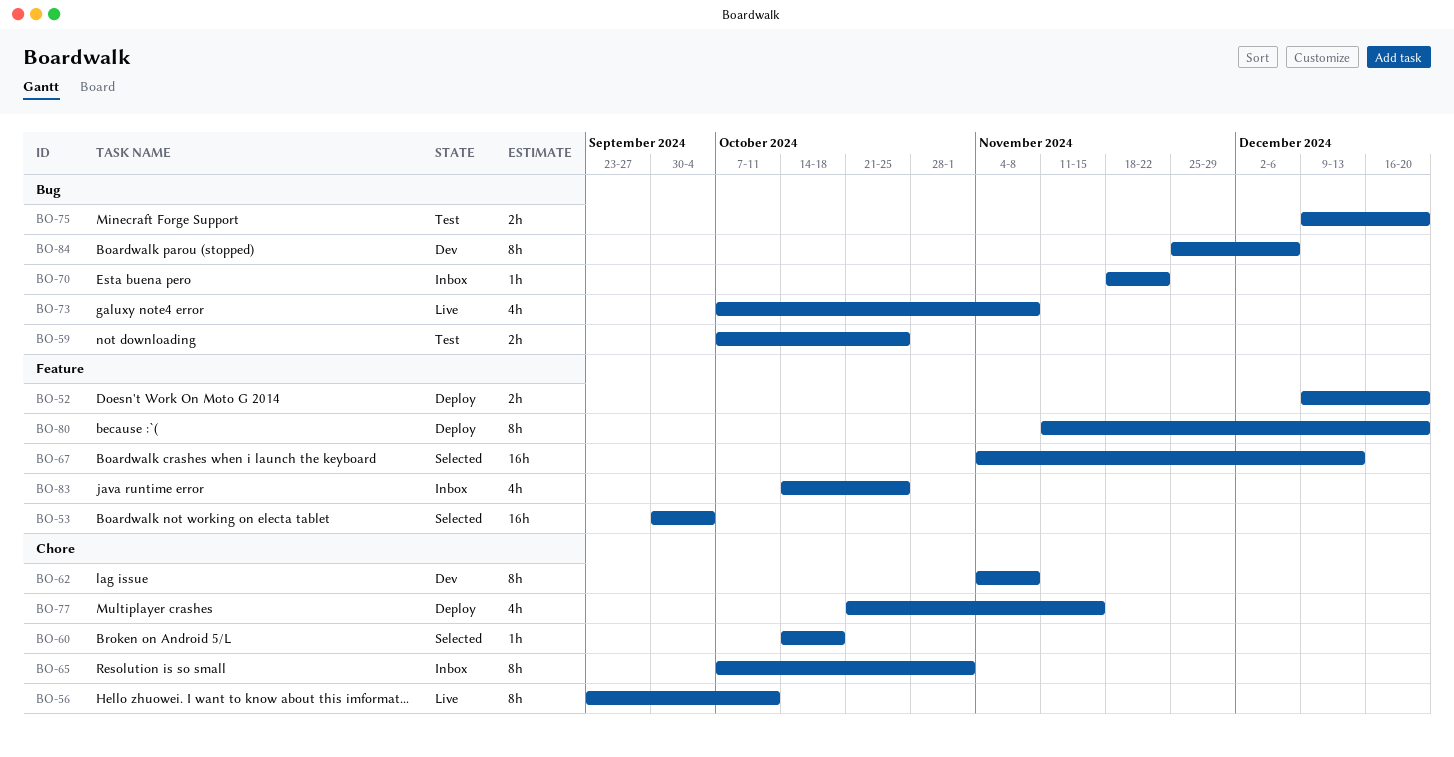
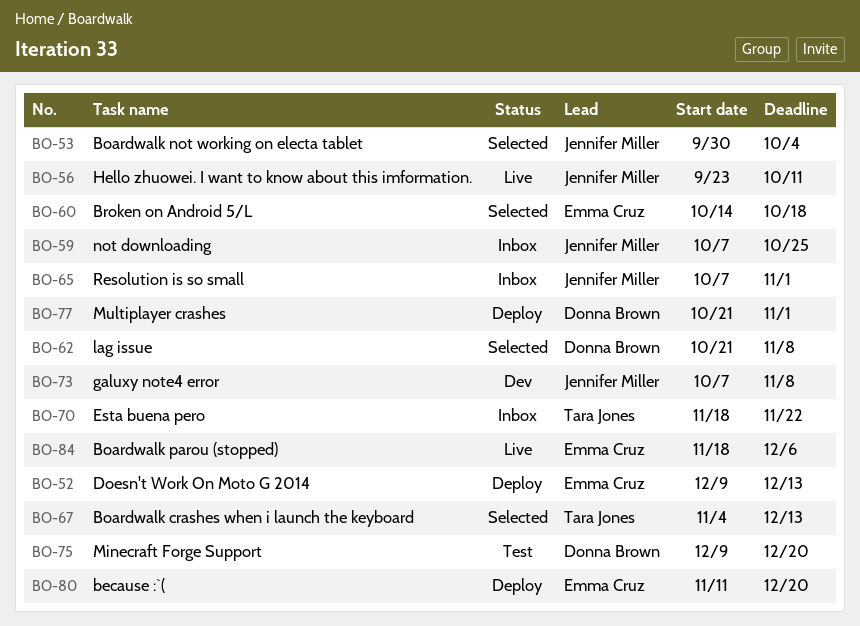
BO-52, due: Dec 20 -> Dec 13
BO-59, status: Test -> Inbox
BO-62, status: Dev -> Selected
BO-62, start: Nov 4 -> Oct 21
BO-73, status: Live -> Dev
BO-77, due: Nov 15 -> Nov 1
BO-83: present -> none
BO-84, status: Dev -> Live
BO-84, start: Nov 25 -> Nov 18

